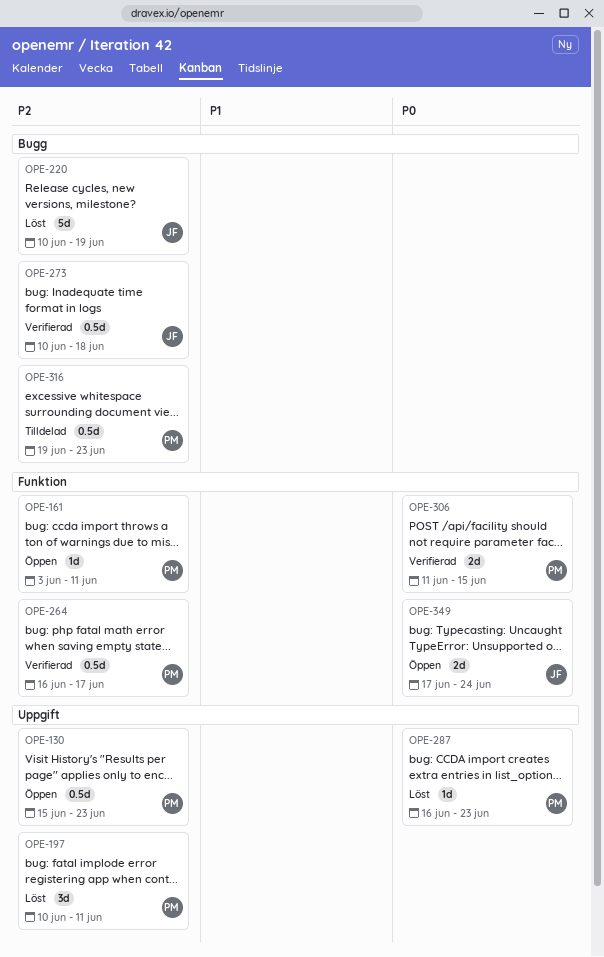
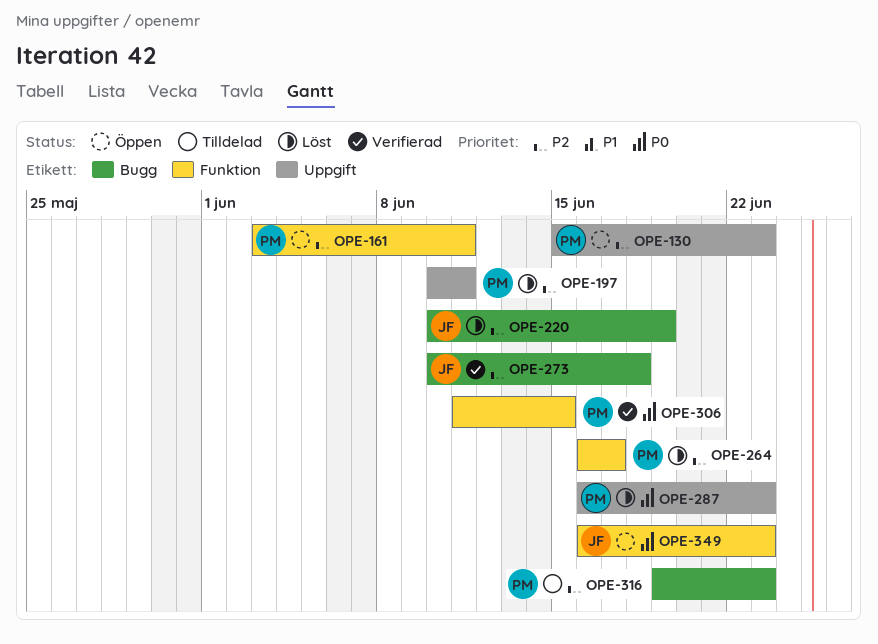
OPE-264, status: Verifierad -> Löst
OPE-349, start: Jun 17 -> Jun 16
OPE-349, due: Jun 24 -> Jun 23

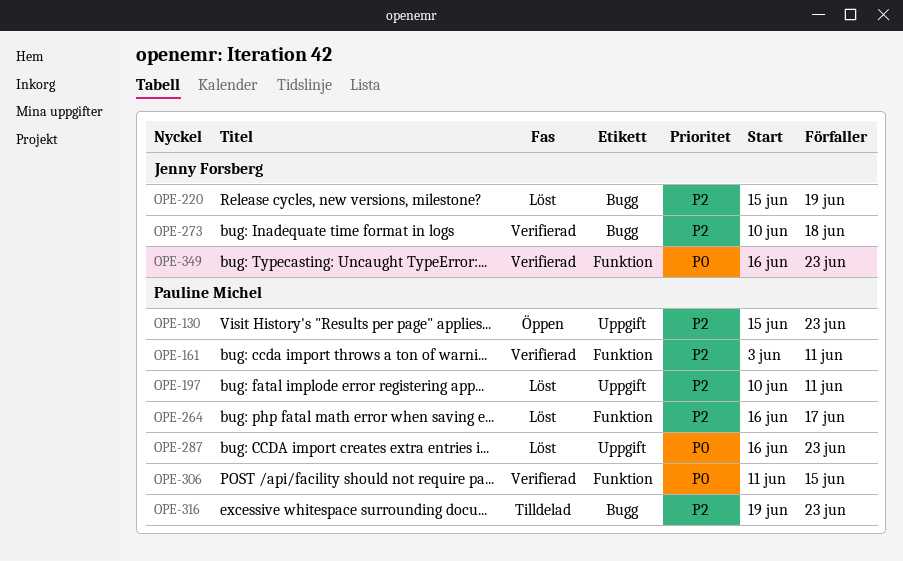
OPE-161, status: Öppen -> Verifierad
OPE-220, start: Jun 10 -> Jun 15
OPE-349, status: Öppen -> Verifierad

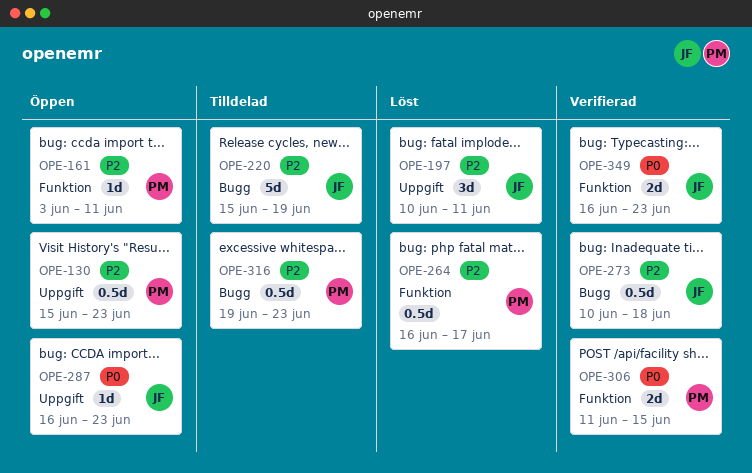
OPE-161, status: Verifierad -> Öppen
OPE-197, owner: Pauline Michel -> Jenny Forsberg
OPE-220, status: Löst -> Tilldelad
OPE-287, status: Löst -> Öppen
OPE-287, owner: Pauline Michel -> Jenny Forsberg

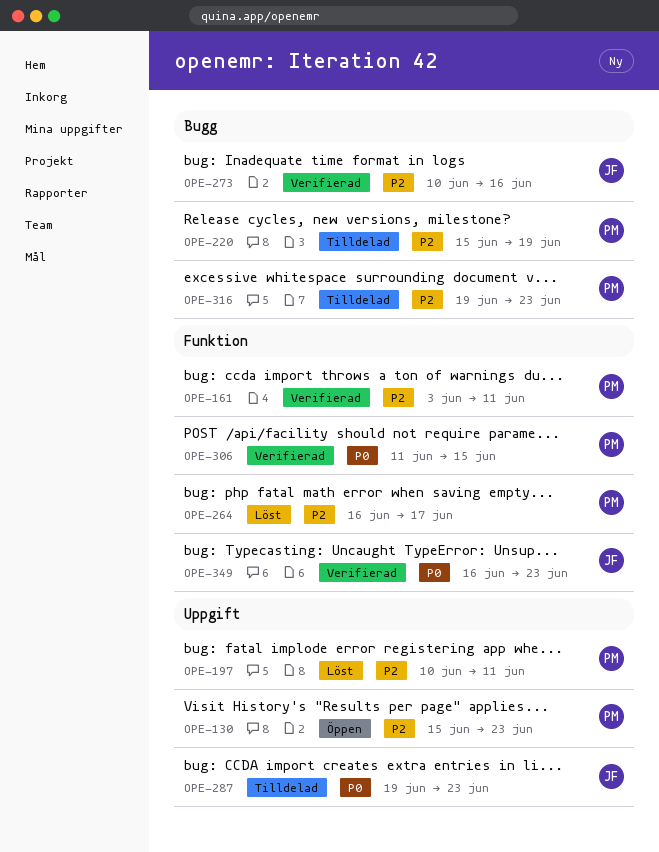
OPE-161, status: Öppen -> Verifierad
OPE-197, owner: JF -> PM
OPE-220, owner: JF -> PM
OPE-273, due: Jun 18 -> Jun 16
OPE-287, status: Öppen -> Tilldelad
OPE-287, start: Jun 16 -> Jun 19

